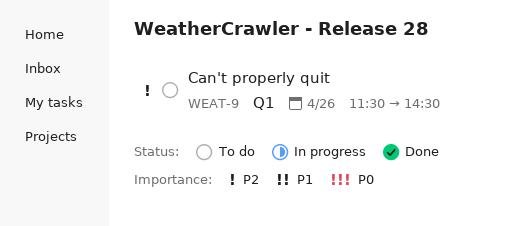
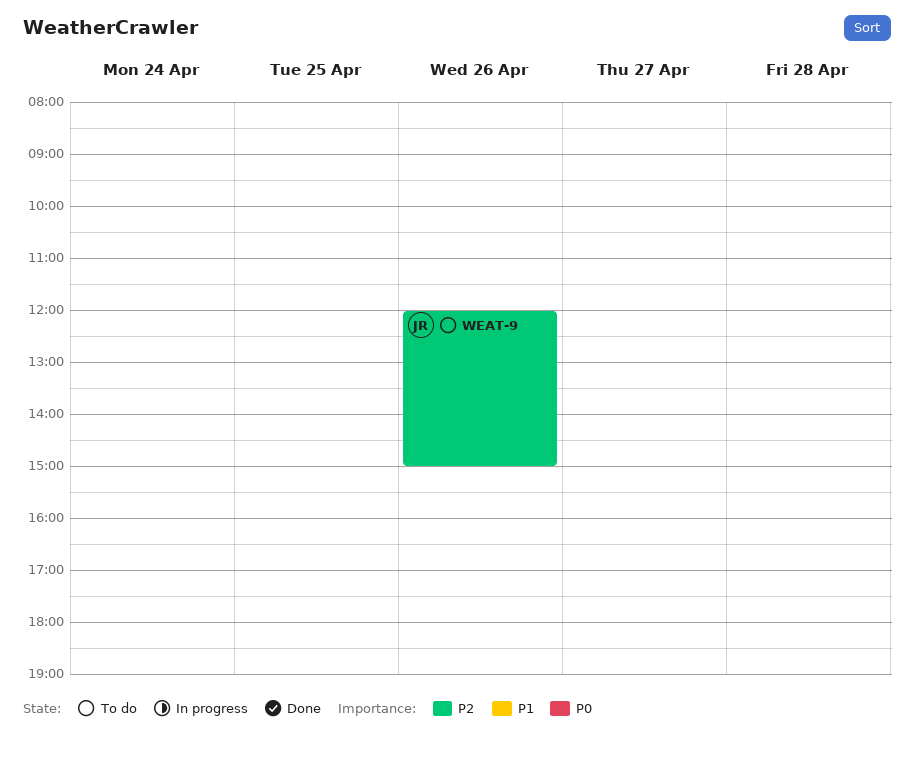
WEAT-9, begins: 11:30 -> 12:00
WEAT-9, ends: 14:30 -> 15:00

